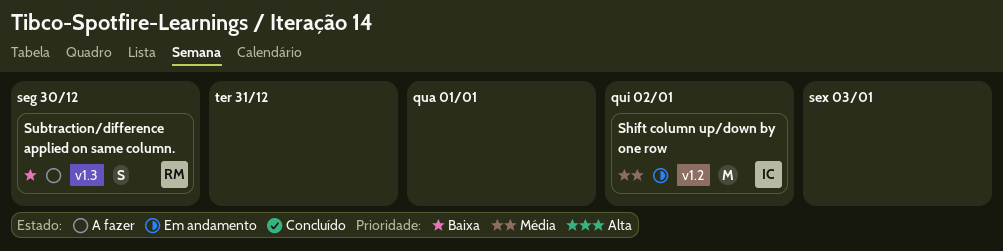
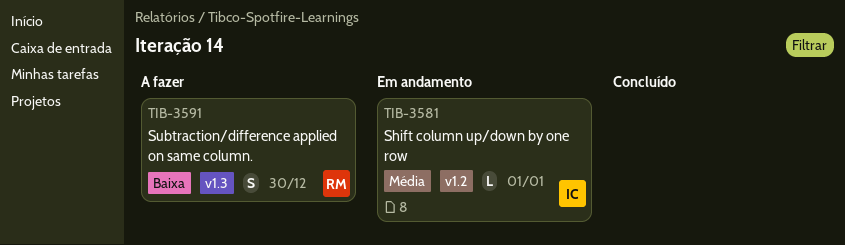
Shift column up/down by one row, estimate: M -> L
Shift column up/down by one row, due: Jan 2 -> Jan 1

